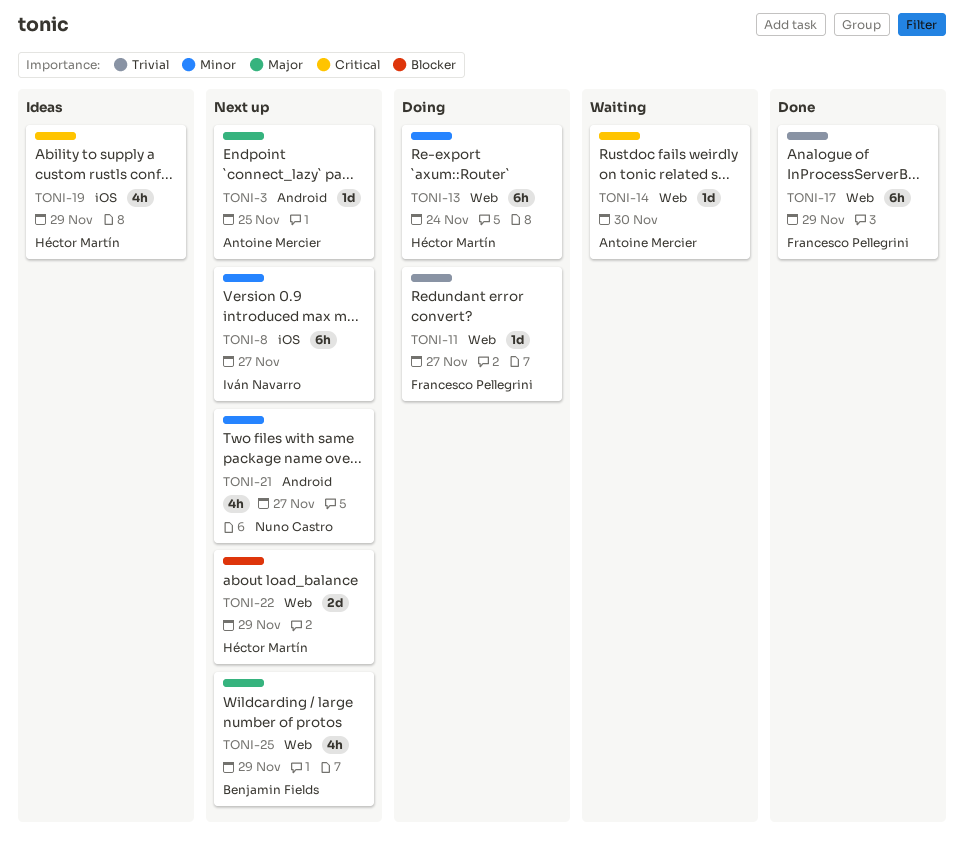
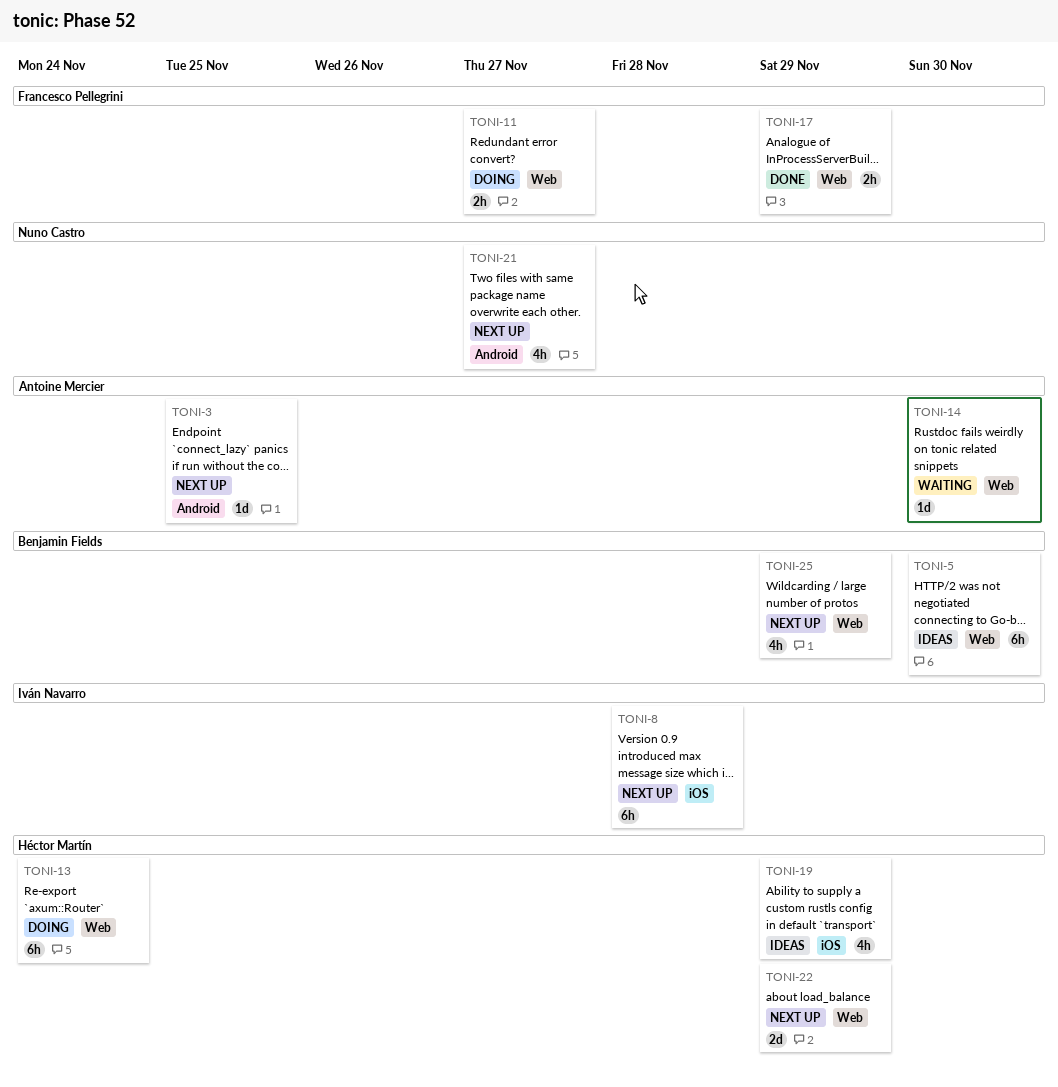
TONI-5: none -> present
TONI-8, due: Nov 27 -> Nov 28
TONI-11, estimate: 1d -> 2h
TONI-17, estimate: 6h -> 2h

